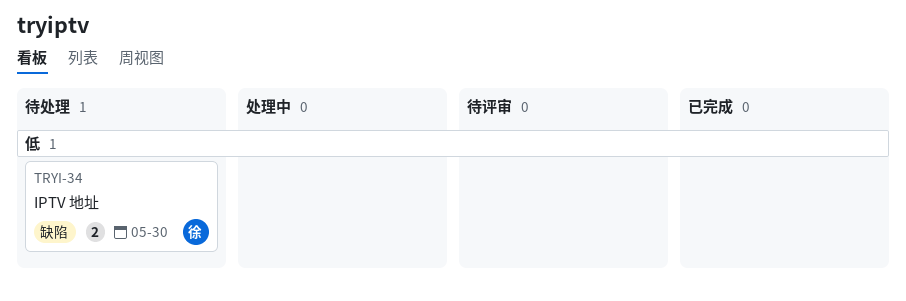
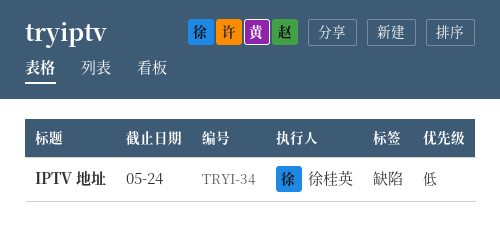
TRYI-34, due: May 30 -> May 24

